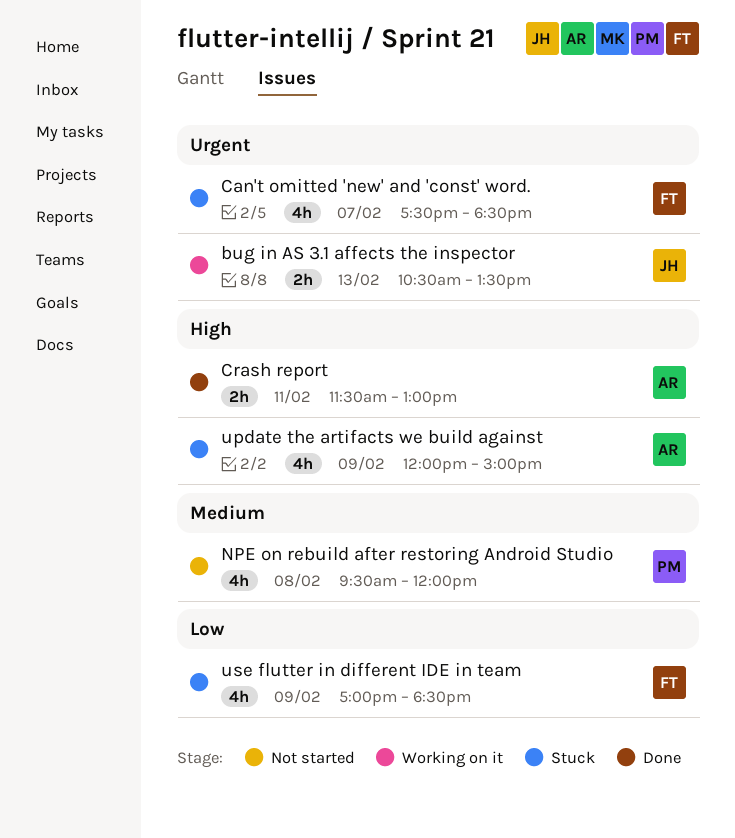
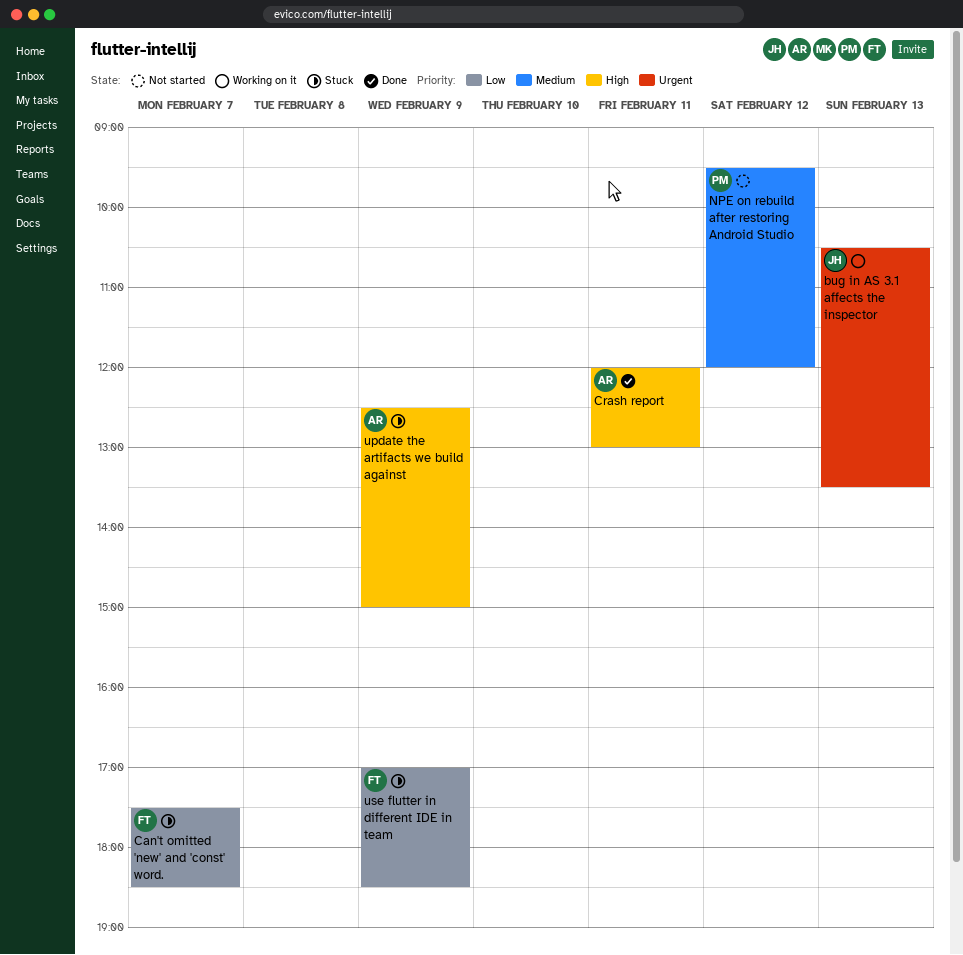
Can't omitted 'new' and 'const' word., priority: Urgent -> Low
Crash report, begins: 11:30 -> 12:00
NPE on rebuild after restoring Android Studio, day: Feb 8 -> Feb 12
update the artifacts we build against, begins: 12:00 -> 12:30

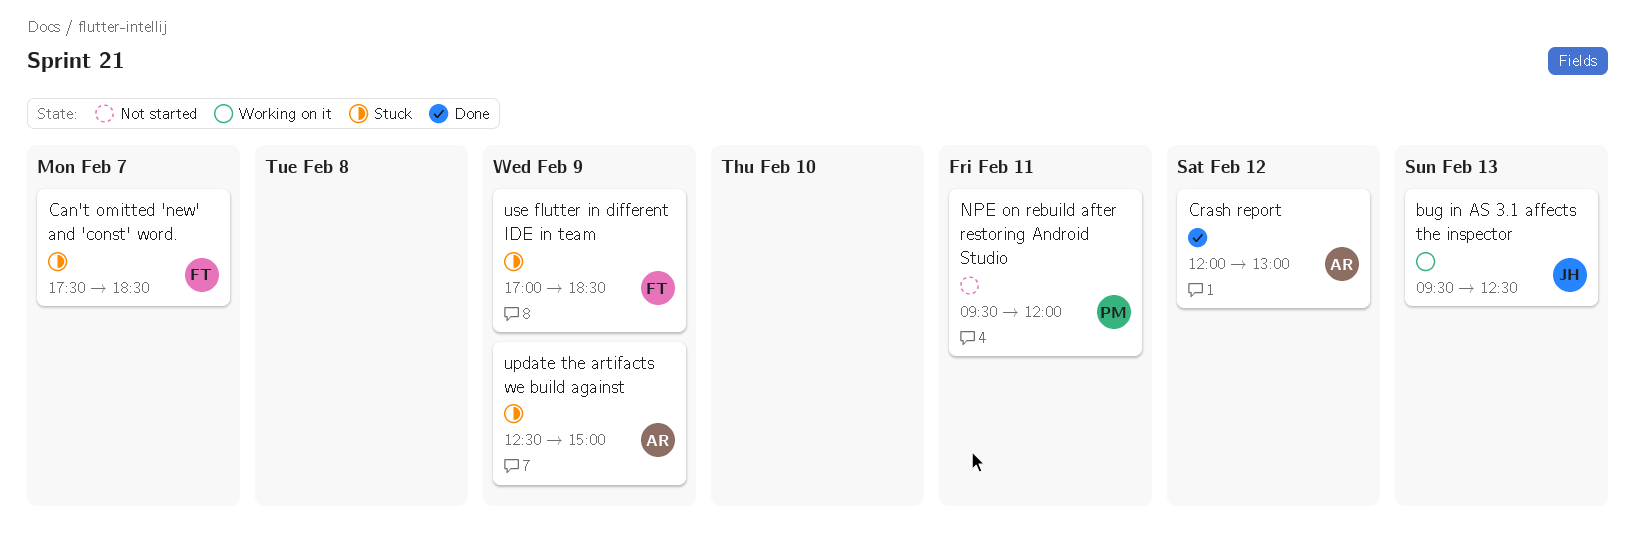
bug in AS 3.1 affects the inspector, begins: 10:30 -> 09:30
bug in AS 3.1 affects the inspector, ends: 13:30 -> 12:30
Crash report, day: Feb 11 -> Feb 12
NPE on rebuild after restoring Android Studio, day: Feb 12 -> Feb 11

